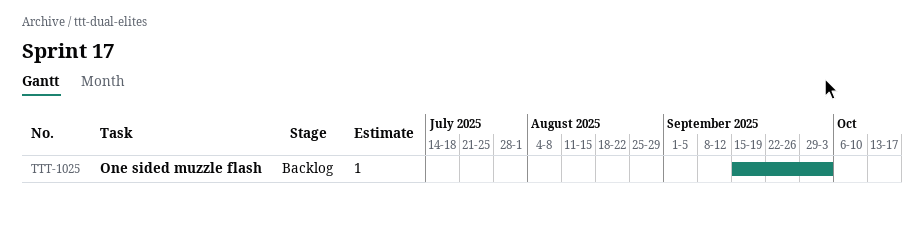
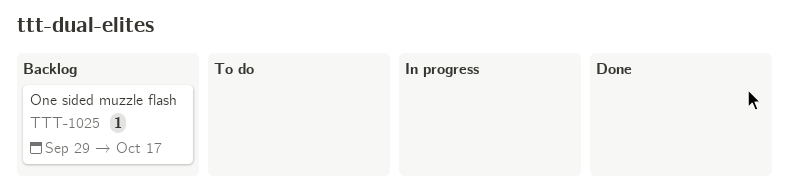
TTT-1025, start: Sep 15 -> Sep 29
TTT-1025, due: Oct 3 -> Oct 17

